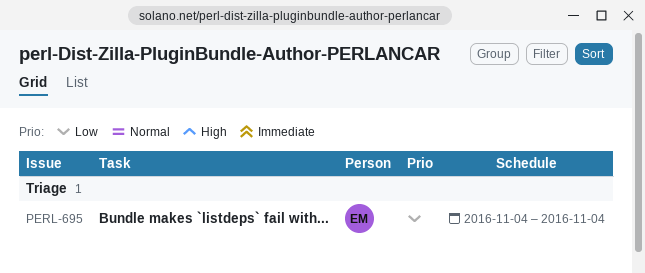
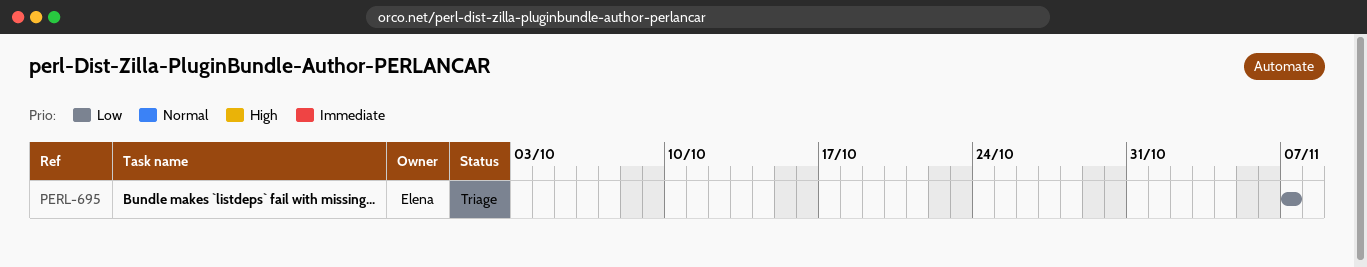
PERL-695, start: Nov 4 -> Nov 7
PERL-695, due: Nov 4 -> Nov 7

